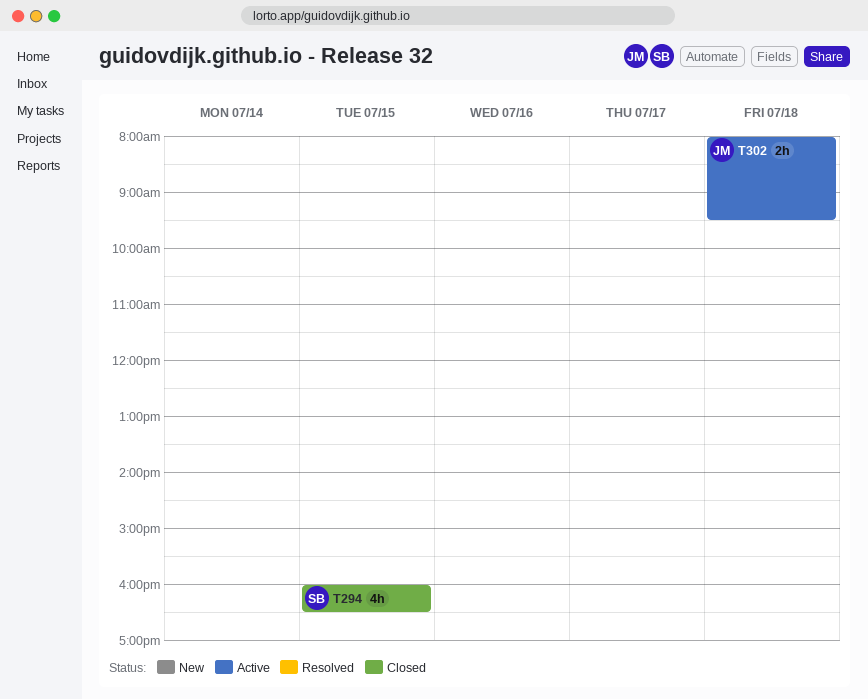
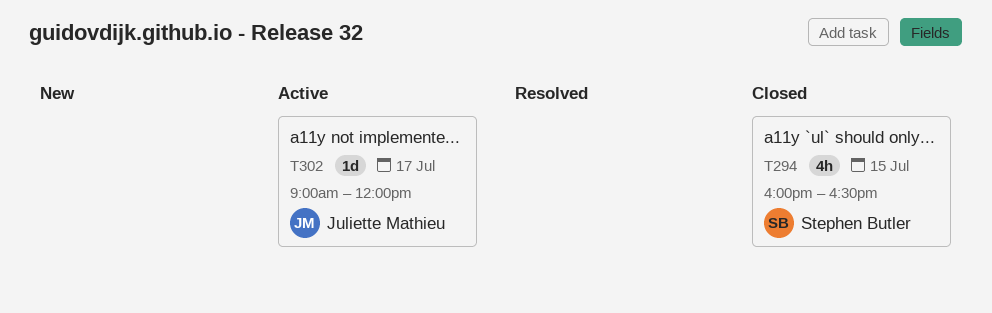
T302, estimate: 2h -> 1d
T302, day: Jul 18 -> Jul 17
T302, begins: 08:00 -> 09:00
T302, ends: 09:30 -> 12:00

